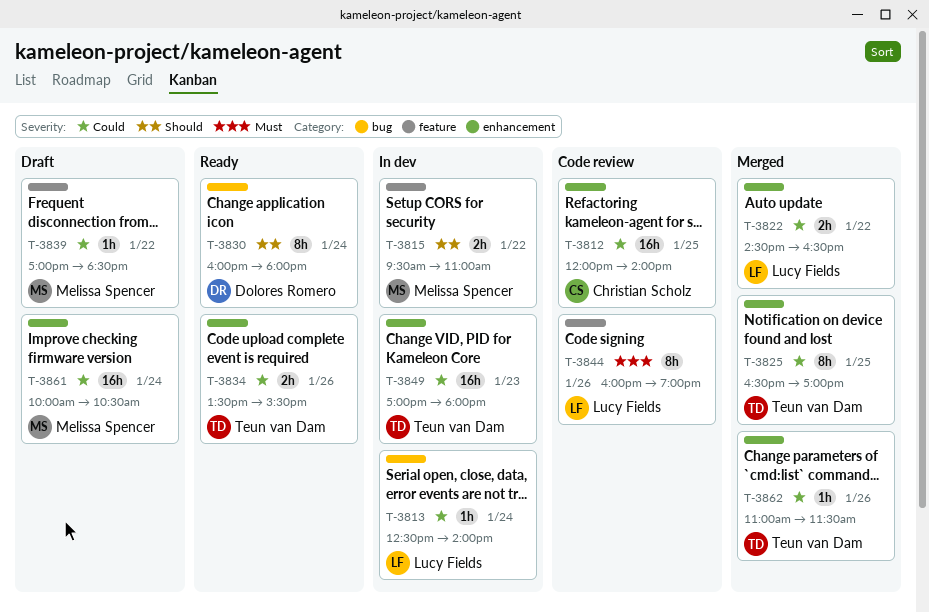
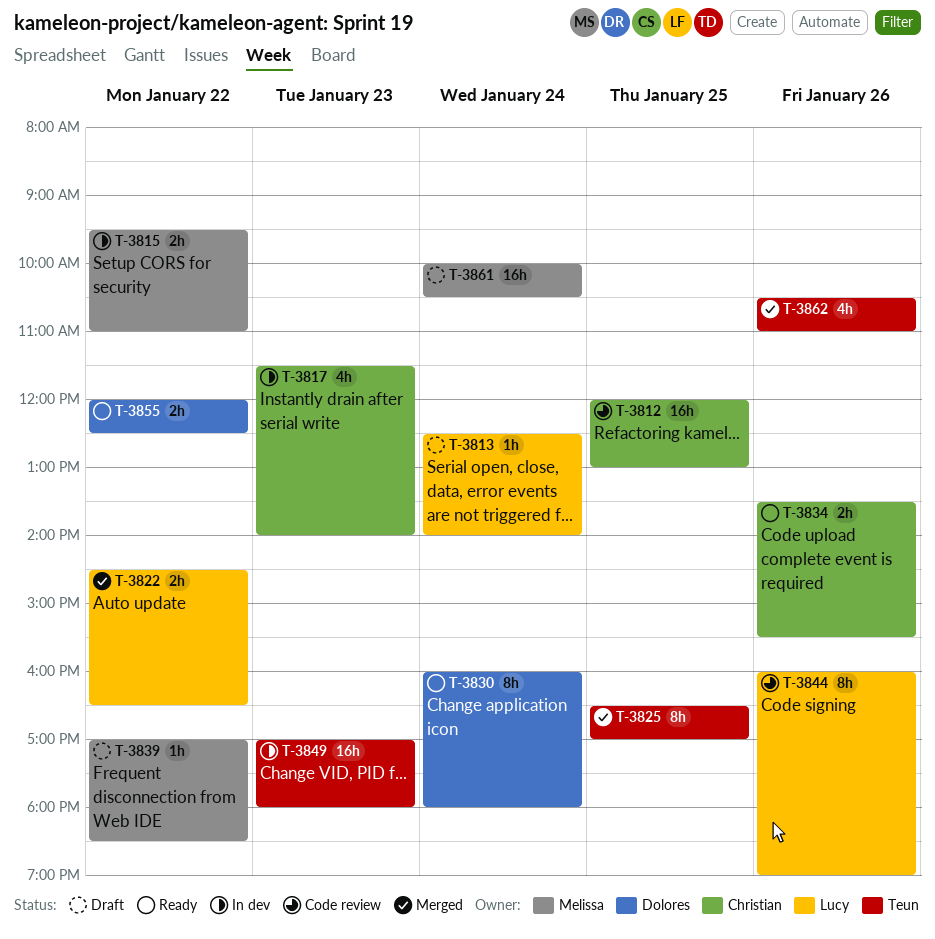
T-3812, ends: 14:00 -> 13:00
T-3813, status: In dev -> Draft
T-3817: none -> present
T-3834, owner: Teun van Dam -> Christian Scholz
T-3855: none -> present
T-3862, estimate: 1h -> 4h
T-3862, begins: 11:00 -> 10:30
T-3862, ends: 11:30 -> 11:00

